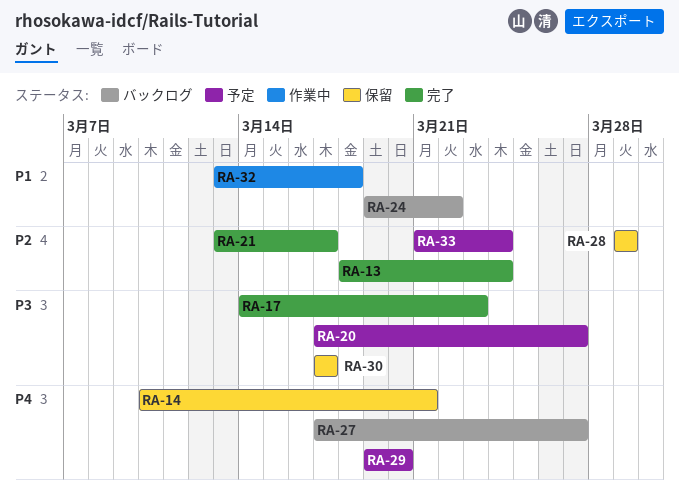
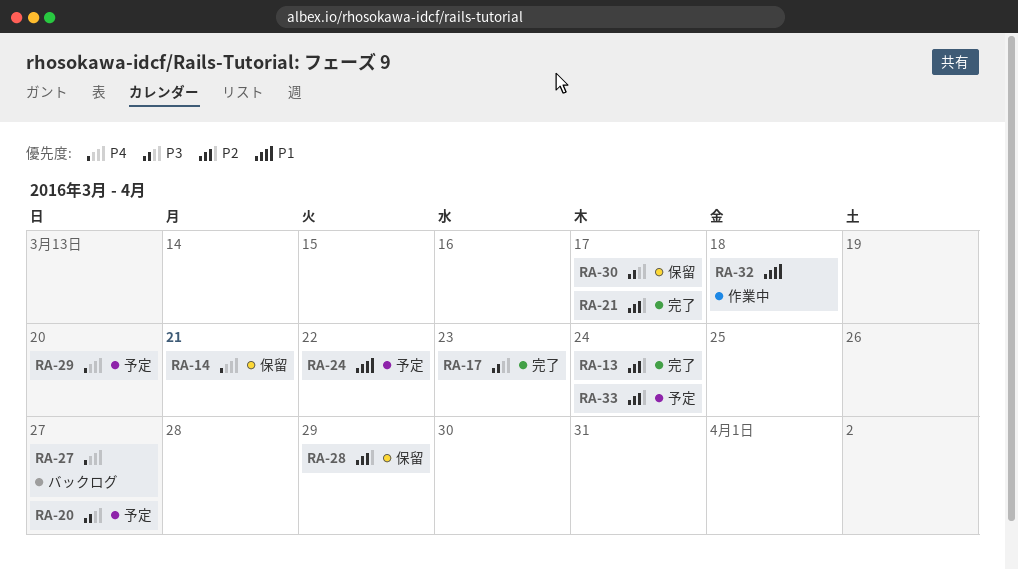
RA-24, status: バックログ -> 予定

